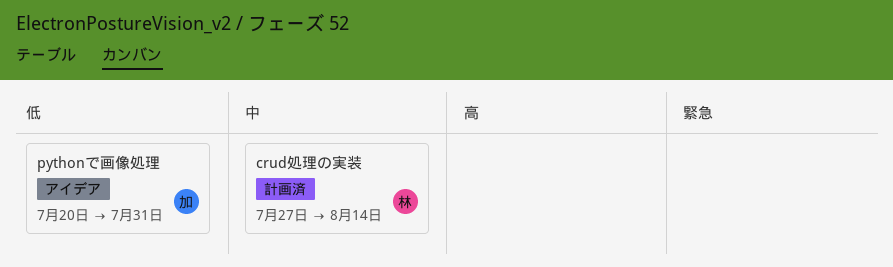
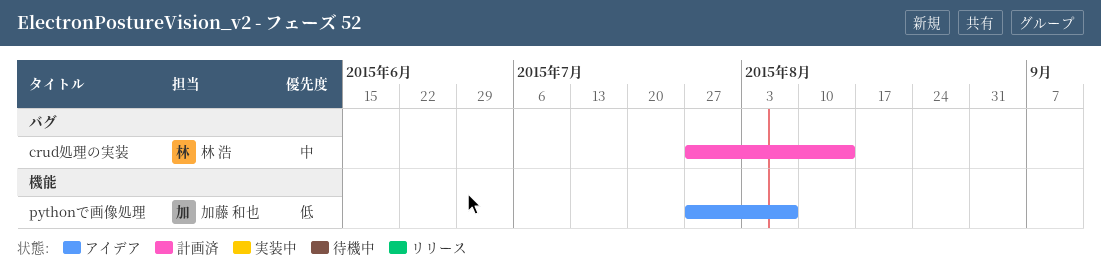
pythonで画像処理, start: Jul 20 -> Jul 27
pythonで画像処理, due: Jul 31 -> Aug 7

